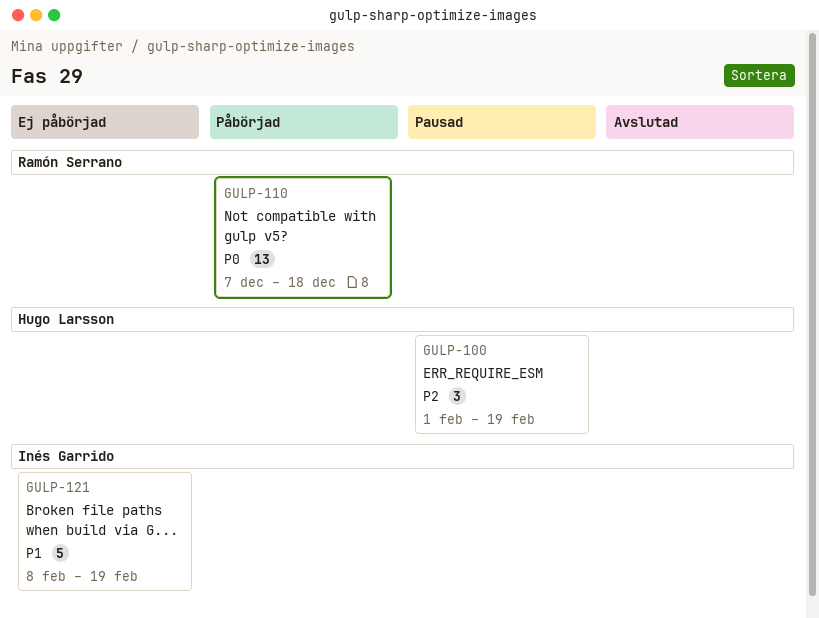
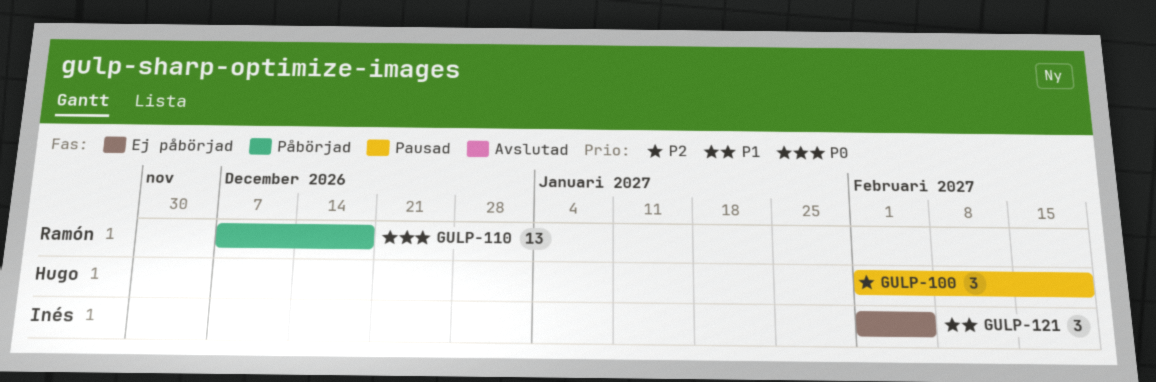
GULP-121, estimate: 5 -> 3
GULP-121, start: Feb 8 -> Feb 1
GULP-121, due: Feb 19 -> Feb 5

